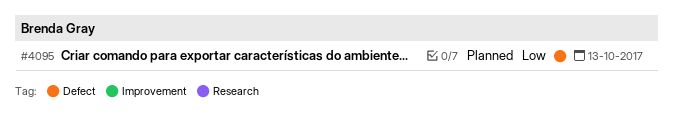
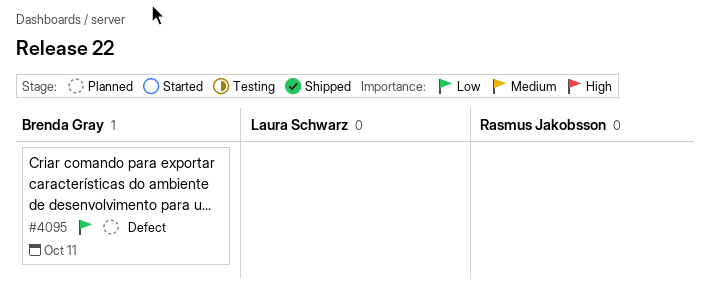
#4095, due: Oct 13 -> Oct 11

